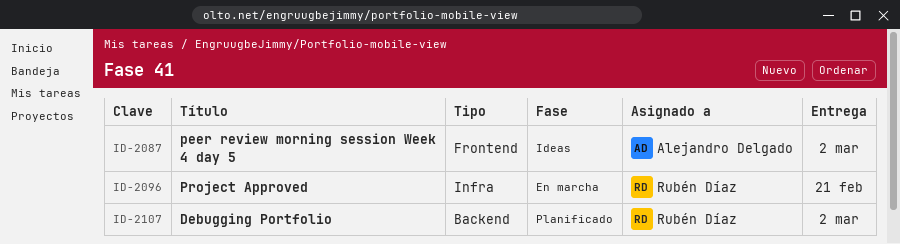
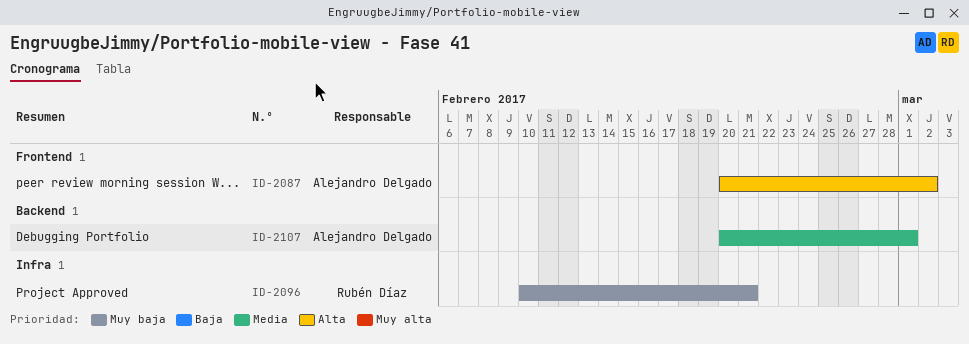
ID-2107, owner: Rubén Díaz -> Alejandro Delgado
ID-2107, due: Mar 2 -> Mar 1

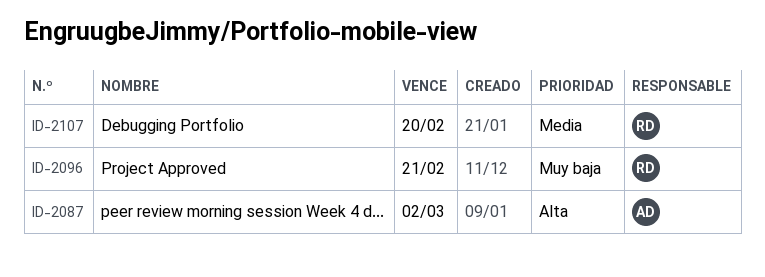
ID-2107, owner: Alejandro Delgado -> Rubén Díaz
ID-2107, due: Mar 1 -> Feb 20

